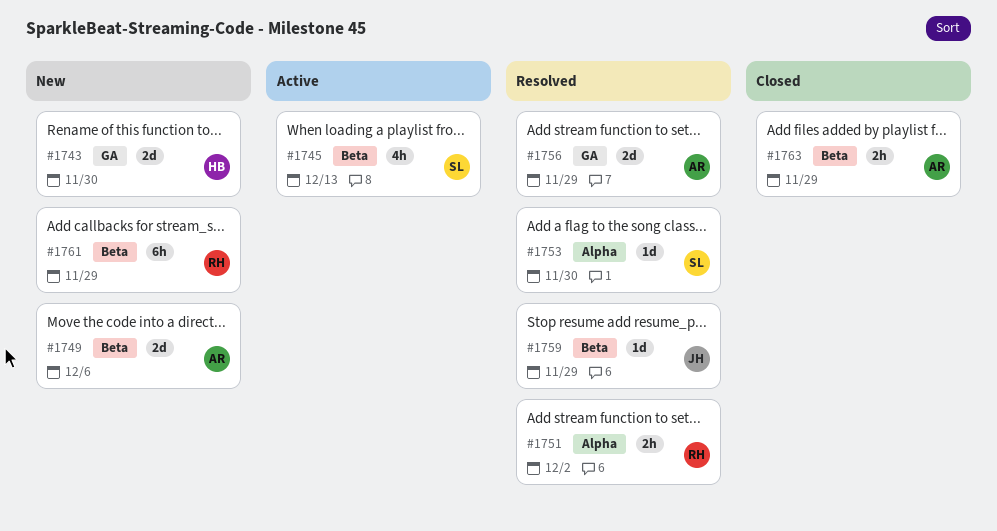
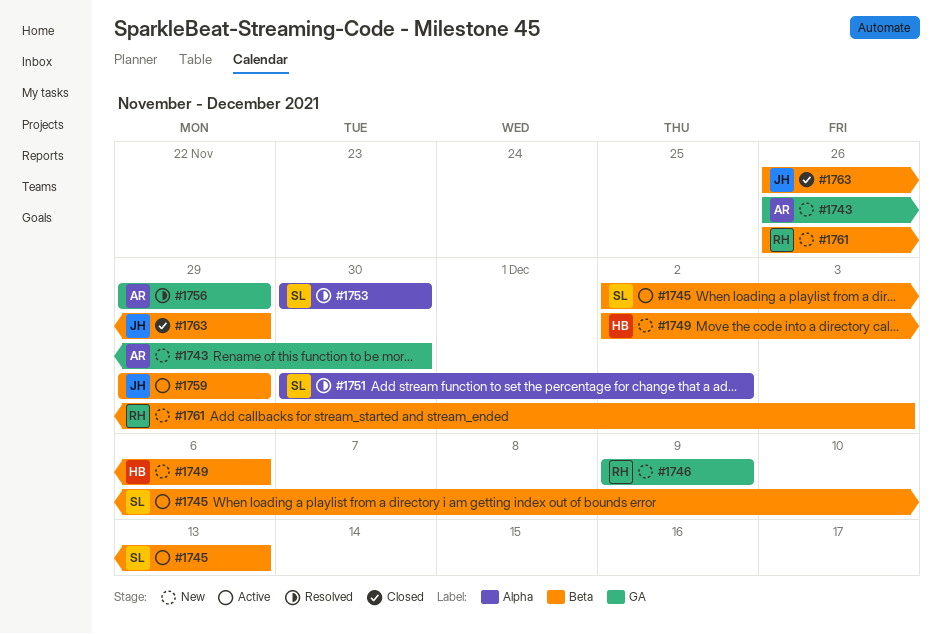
#1743, owner: HB -> AR
#1746: none -> present
#1749, owner: AR -> HB
#1751, owner: RH -> SL
#1759, status: Resolved -> Active
#1761, due: Nov 29 -> Dec 3
#1763, owner: AR -> JH

